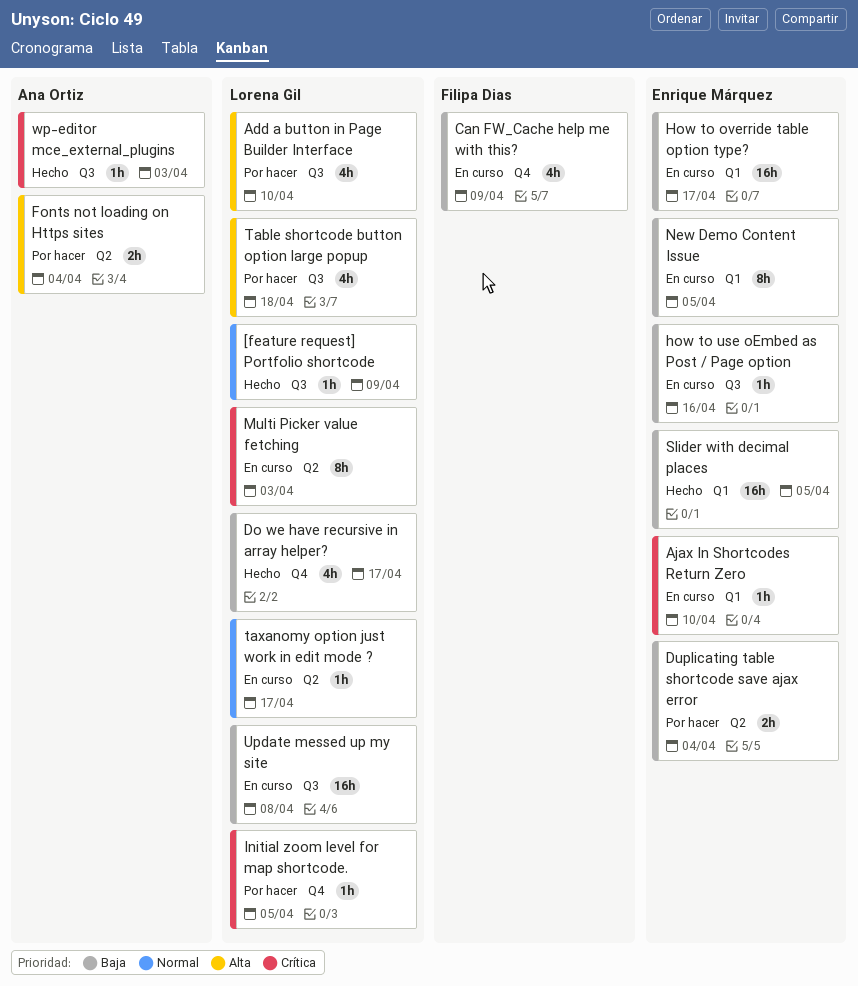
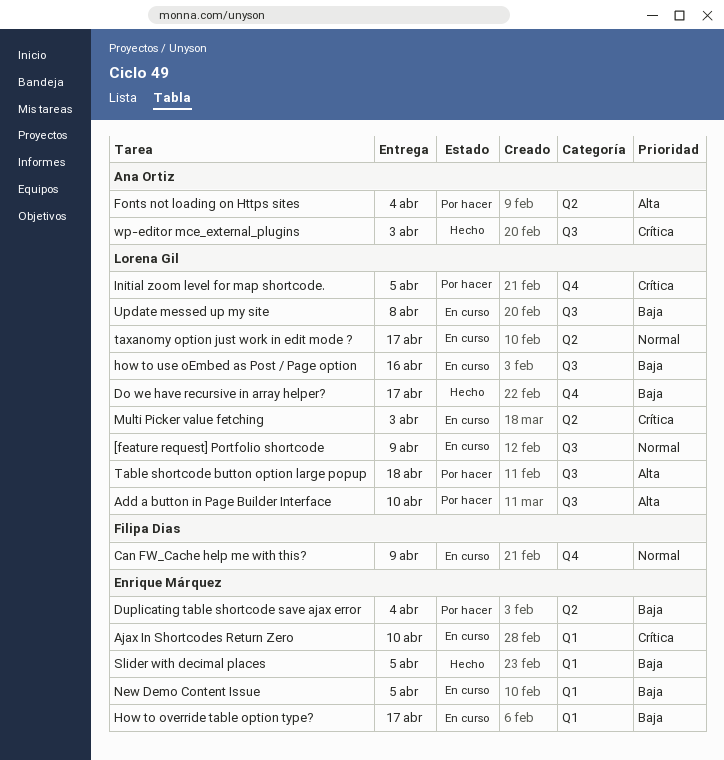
[feature request] Portfolio shortcode, status: Hecho -> En curso
Can FW_Cache help me with this?, priority: Baja -> Normal
how to use oEmbed as Post / Page option, owner: Enrique Márquez -> Lorena Gil

